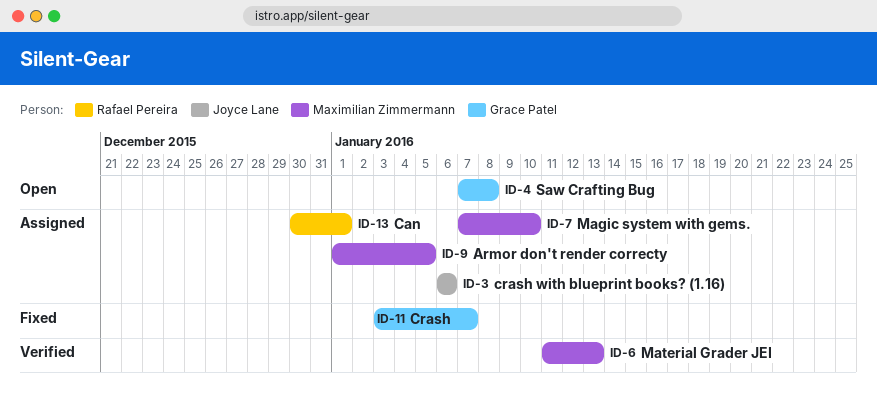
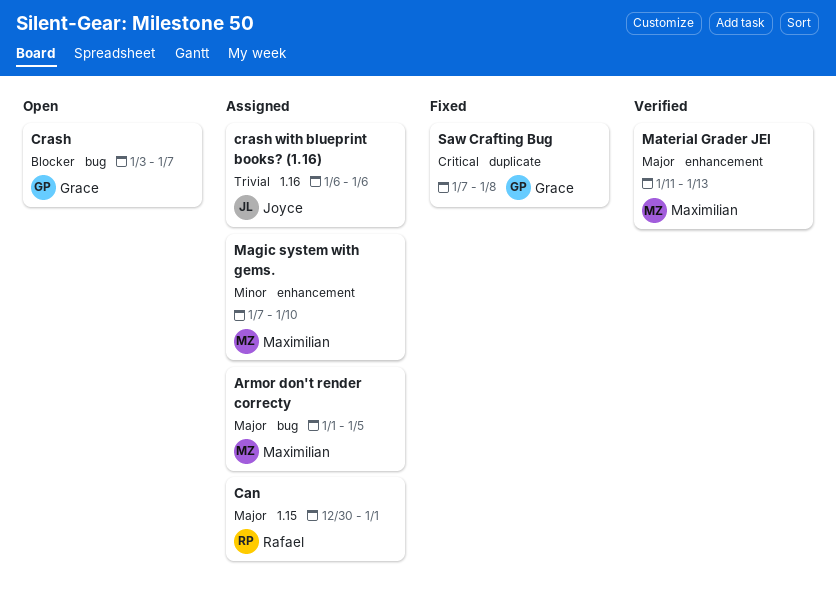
Crash, status: Fixed -> Open
Saw Crafting Bug, status: Open -> Fixed

